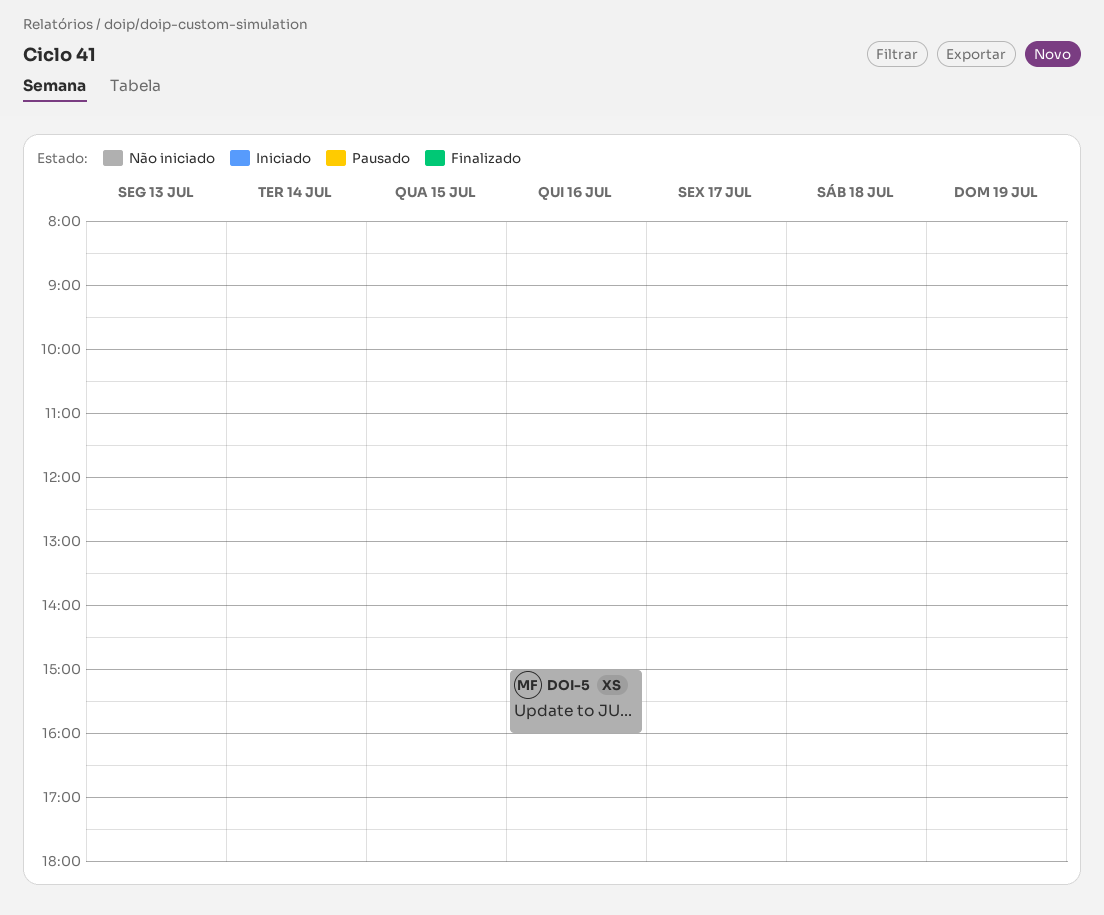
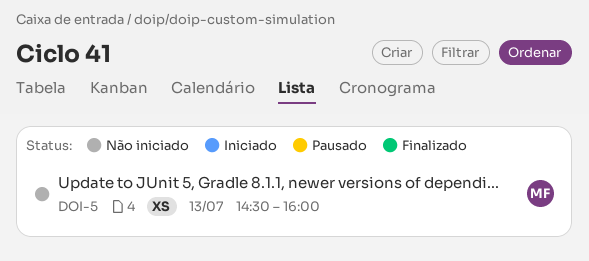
DOI-5, day: Jul 16 -> Jul 13
DOI-5, begins: 15:00 -> 14:30

